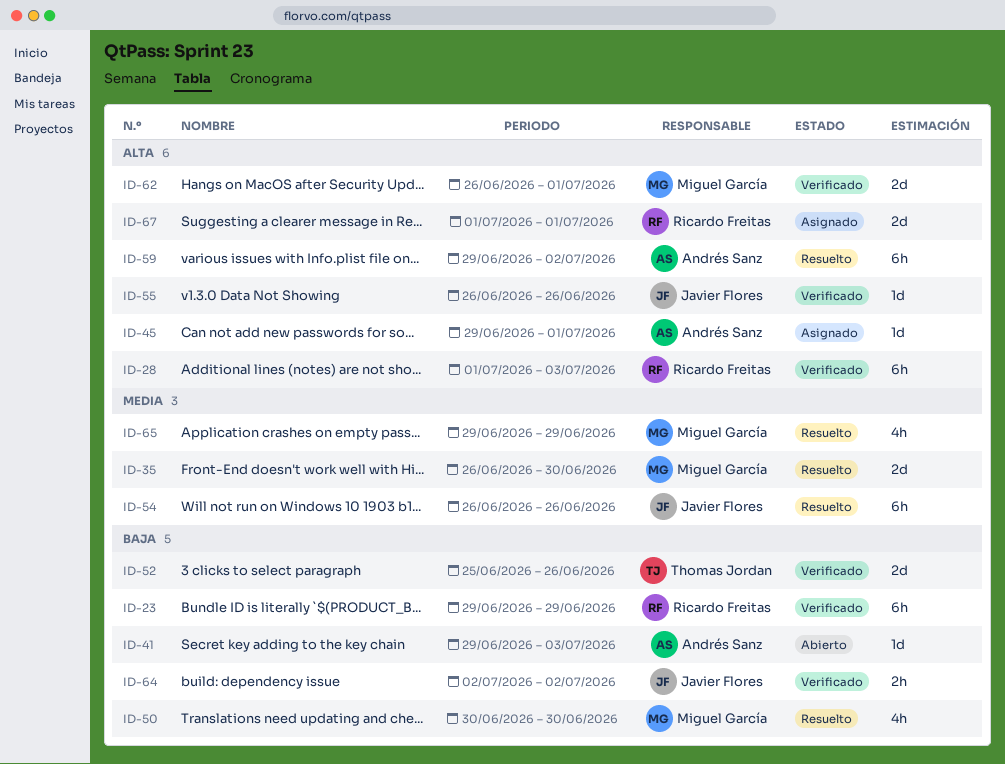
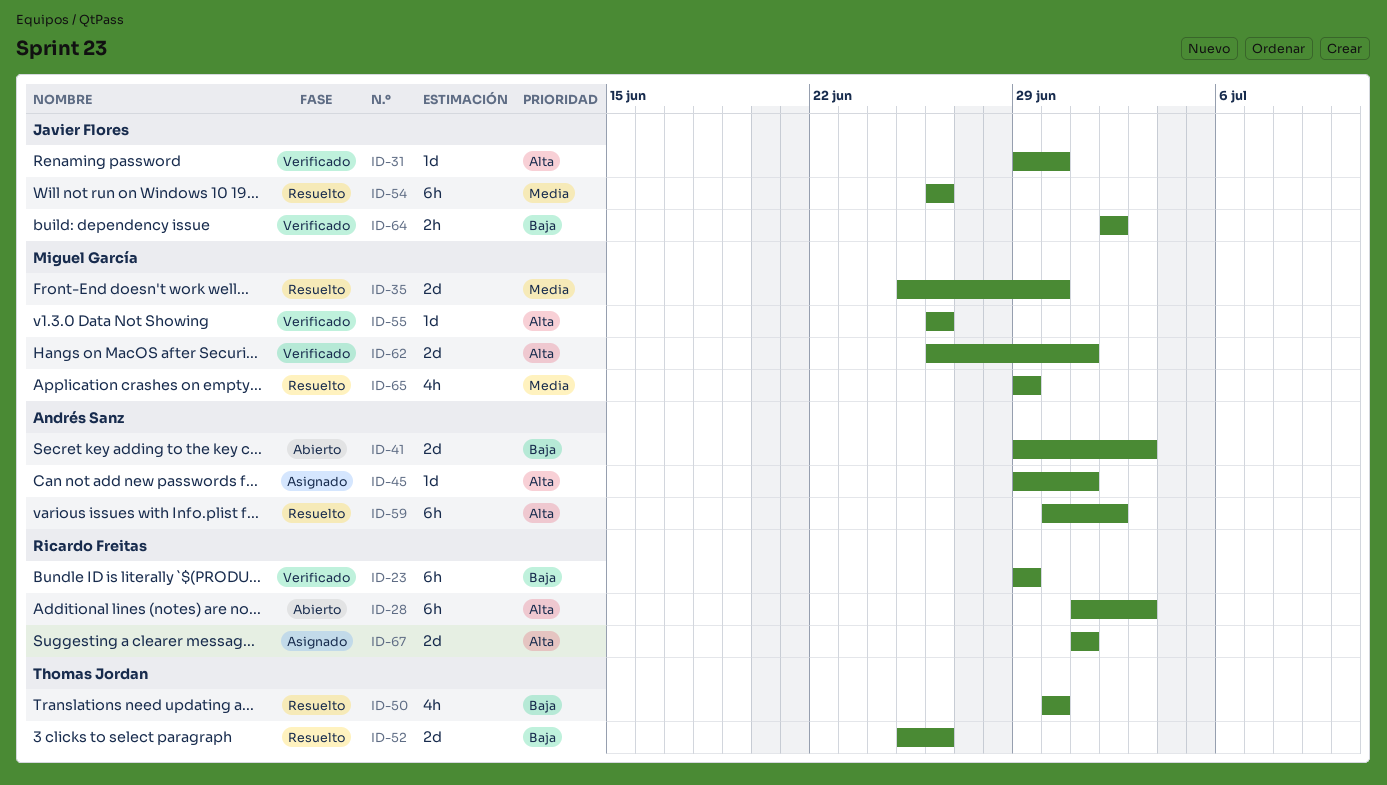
ID-28, status: Verificado -> Abierto
ID-31: none -> present
ID-35, start: Jun 26 -> Jun 25
ID-41, estimate: 1d -> 2d
ID-50, owner: Miguel García -> Thomas Jordan
ID-52, status: Verificado -> Resuelto
ID-55, owner: Javier Flores -> Miguel García
ID-59, start: Jun 29 -> Jun 30

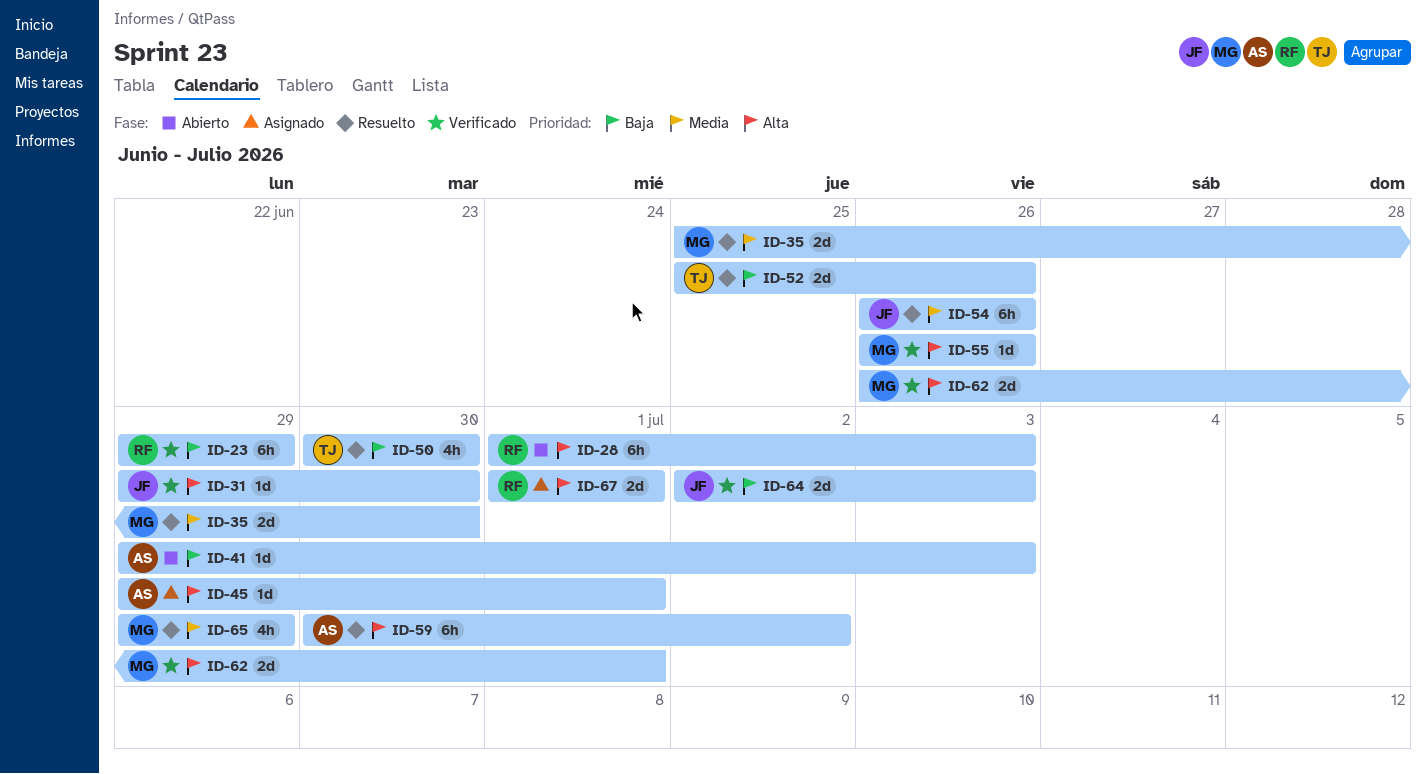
ID-41, estimate: 2d -> 1d
ID-64, estimate: 2h -> 2d
ID-64, due: Jul 2 -> Jul 3

